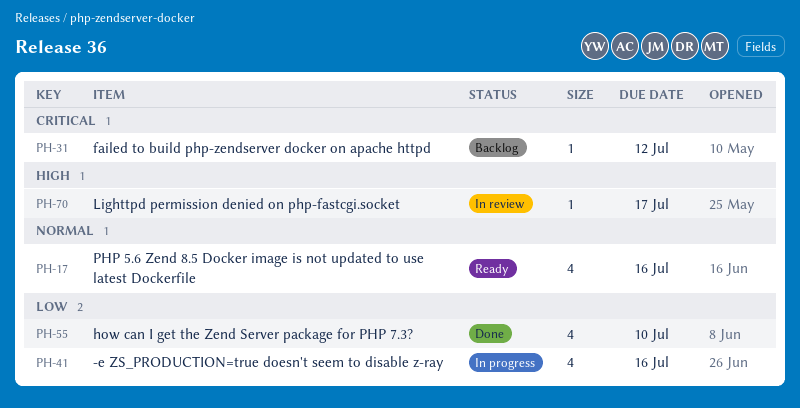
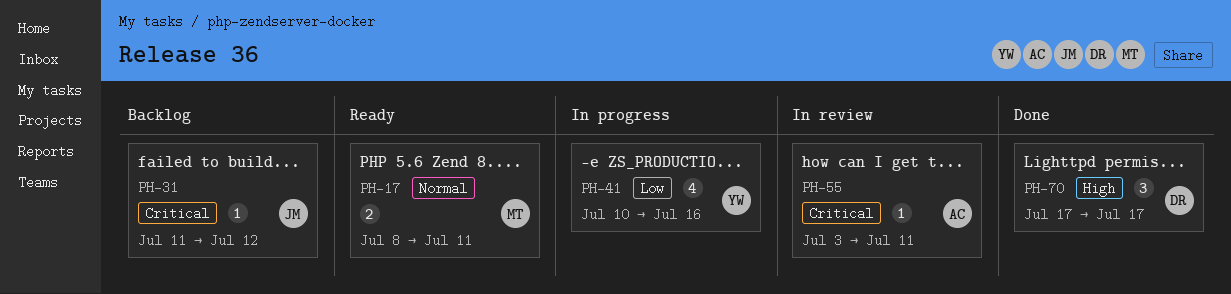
PH-17, estimate: 4 -> 2
PH-17, due: Jul 16 -> Jul 11
PH-55, status: Done -> In review
PH-55, priority: Low -> Critical
PH-55, estimate: 4 -> 1
PH-55, due: Jul 10 -> Jul 11
PH-70, status: In review -> Done
PH-70, estimate: 1 -> 3

